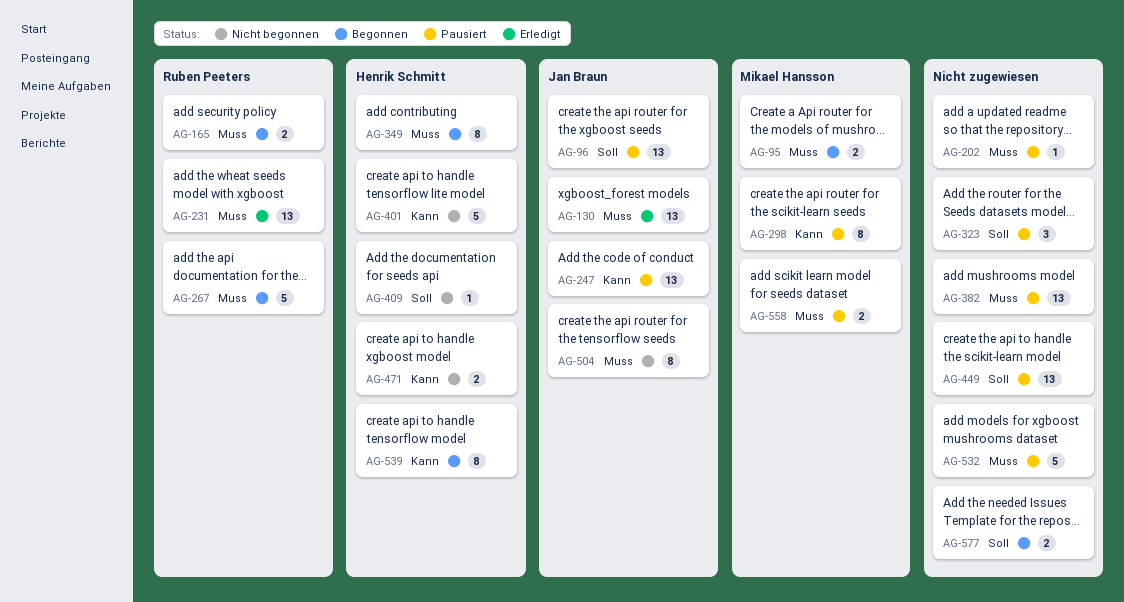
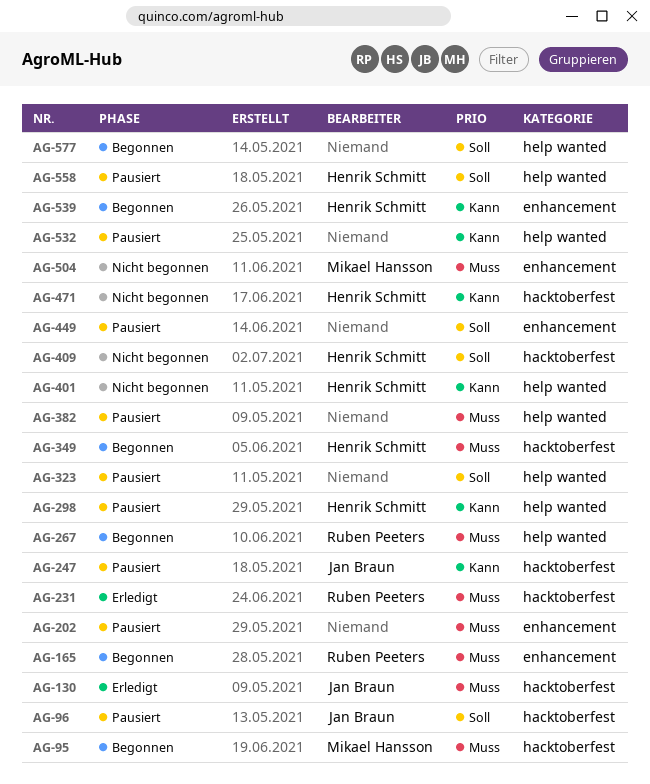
AG-298, owner: Mikael Hansson -> Henrik Schmitt
AG-504, owner: Jan Braun -> Mikael Hansson
AG-532, priority: Muss -> Kann
AG-558, owner: Mikael Hansson -> Henrik Schmitt
AG-558, priority: Muss -> Soll

